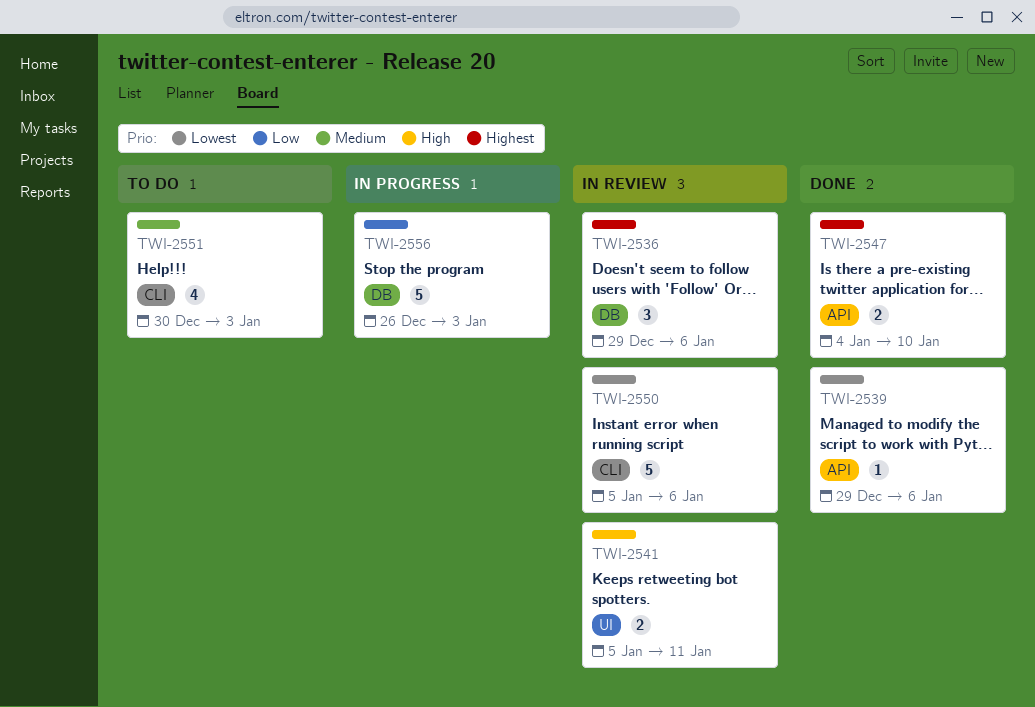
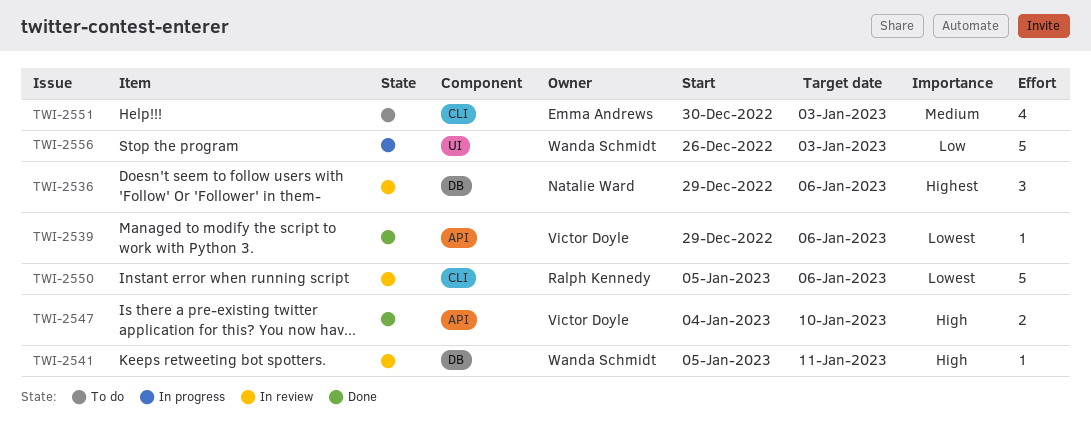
TWI-2541, label: UI -> DB
TWI-2541, estimate: 2 -> 1
TWI-2547, priority: Highest -> High
TWI-2556, label: DB -> UI

